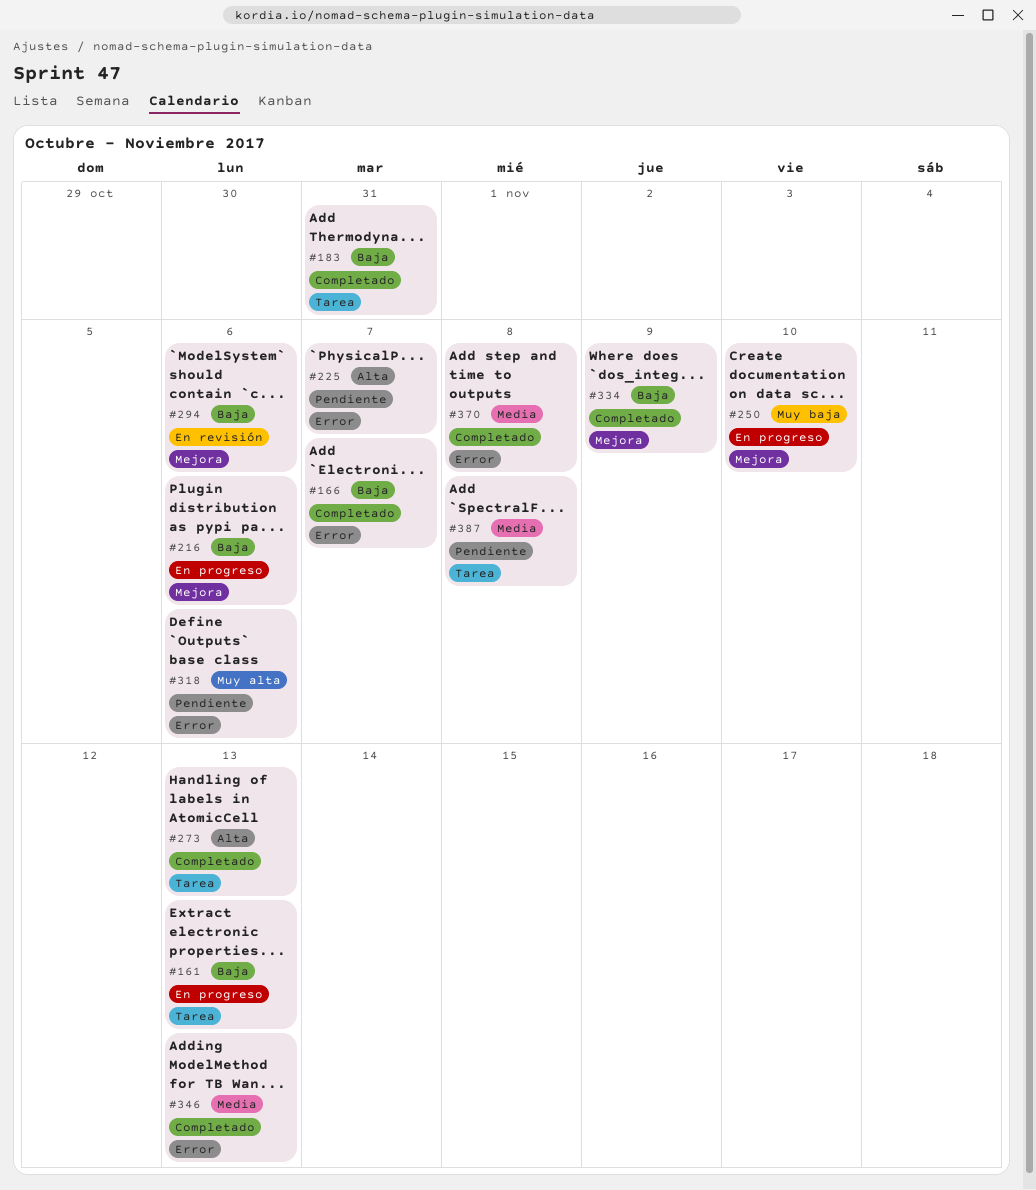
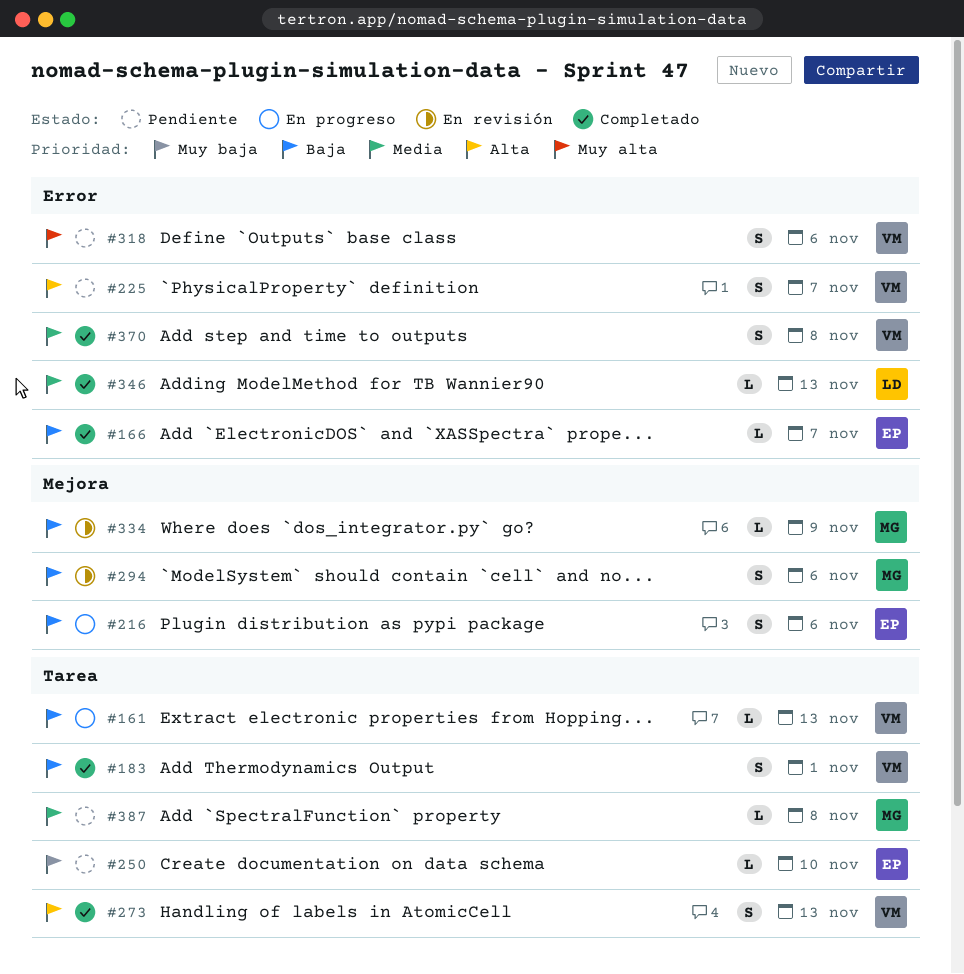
#183, due: Oct 31 -> Nov 1
#250, status: En progreso -> Pendiente
#250, label: Mejora -> Tarea
#334, status: Completado -> En revisión

